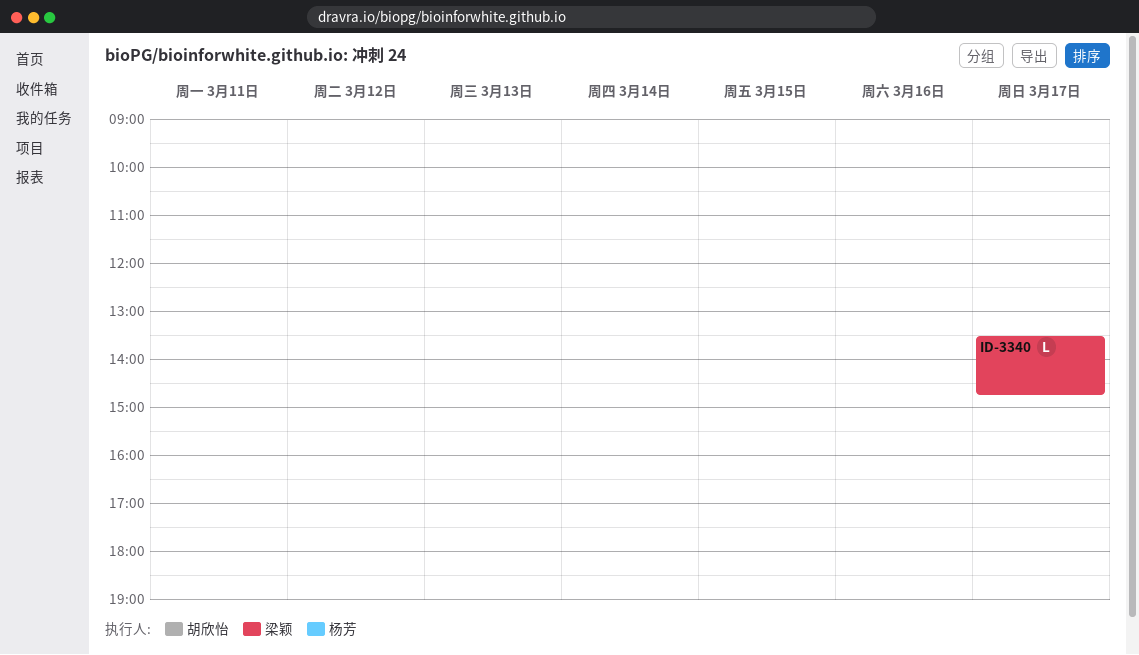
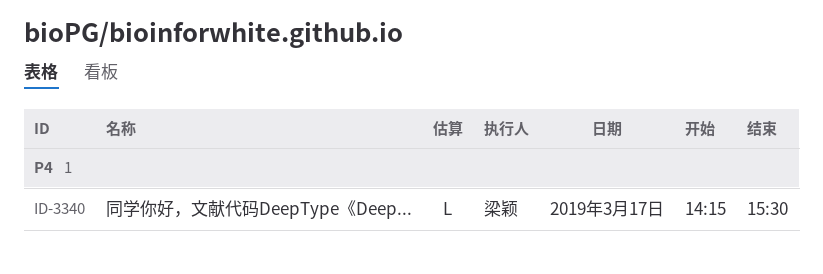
ID-3340, begins: 13:30 -> 14:15
ID-3340, ends: 14:45 -> 15:30

